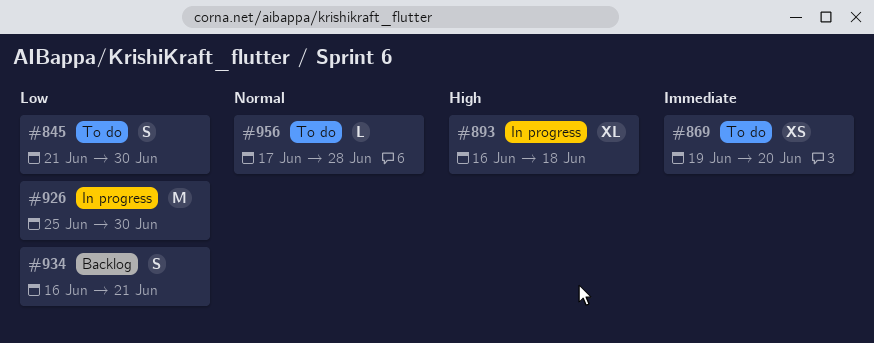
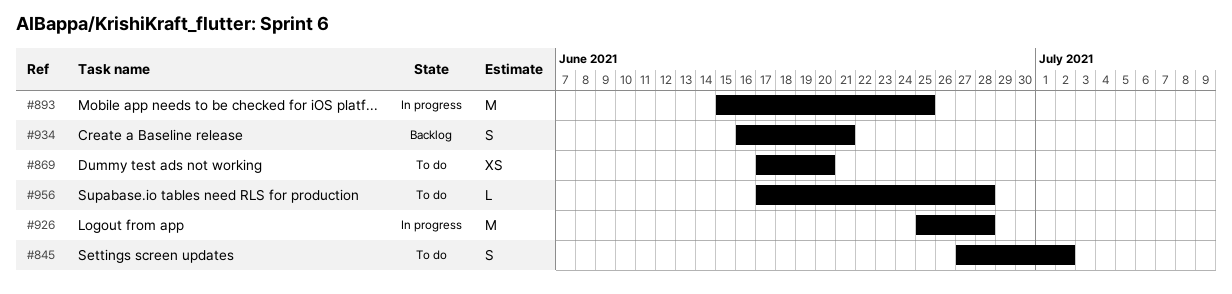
#845, start: Jun 21 -> Jun 27
#845, due: Jun 30 -> Jul 2
#869, start: Jun 19 -> Jun 17
#893, estimate: XL -> M
#893, start: Jun 16 -> Jun 15
#893, due: Jun 18 -> Jun 25
#926, due: Jun 30 -> Jun 28

